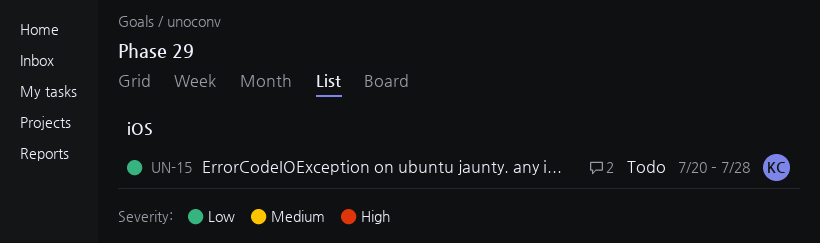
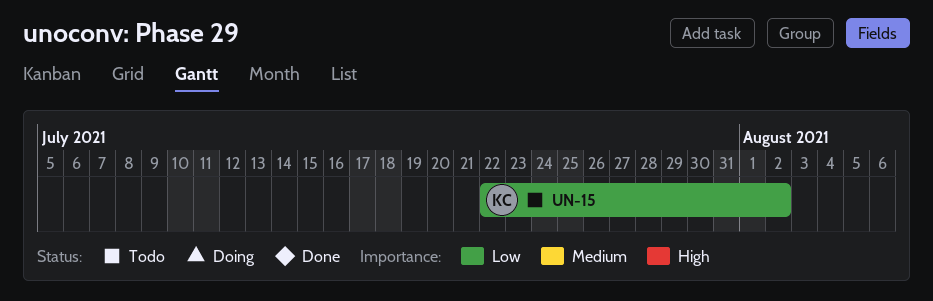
UN-15, start: Jul 20 -> Jul 22
UN-15, due: Jul 28 -> Aug 2

